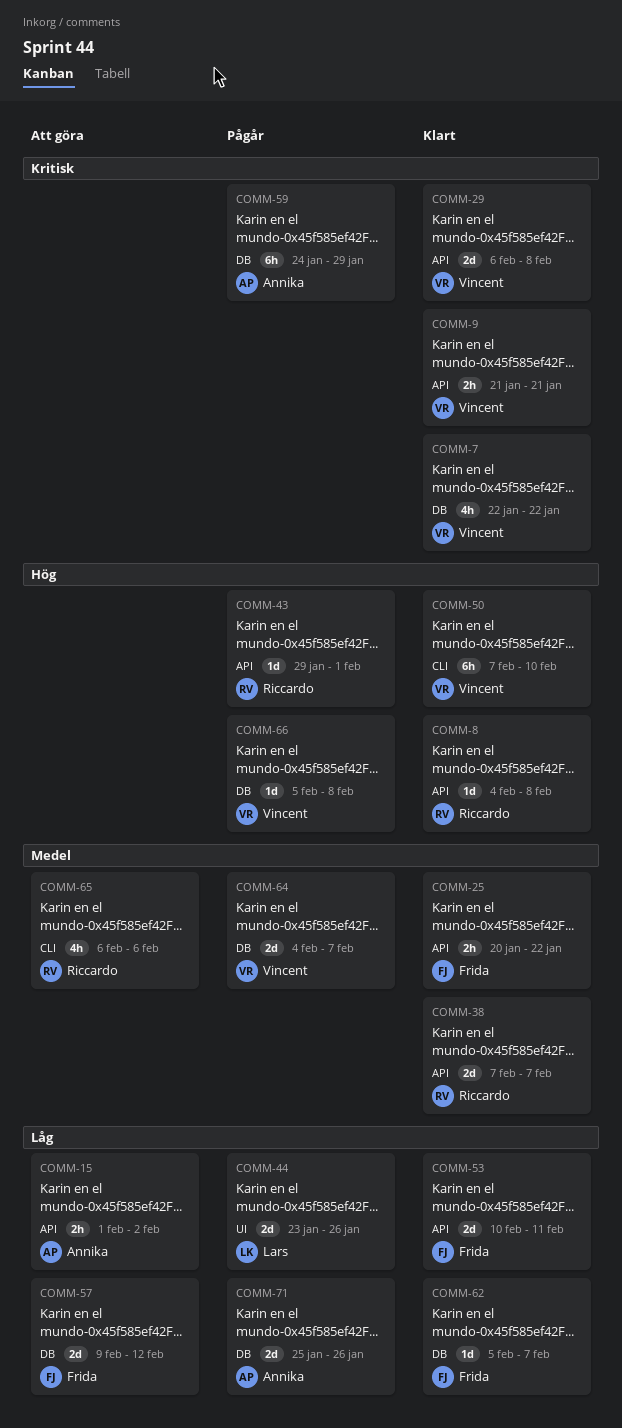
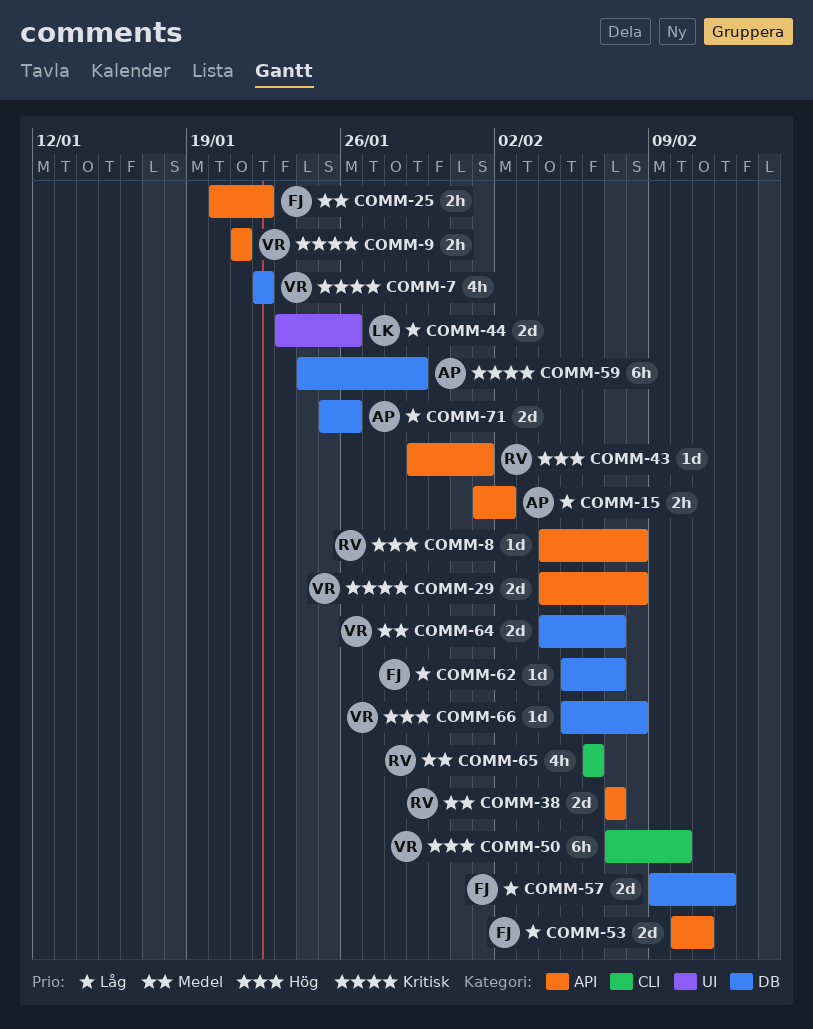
COMM-29, start: Feb 6 -> Feb 4

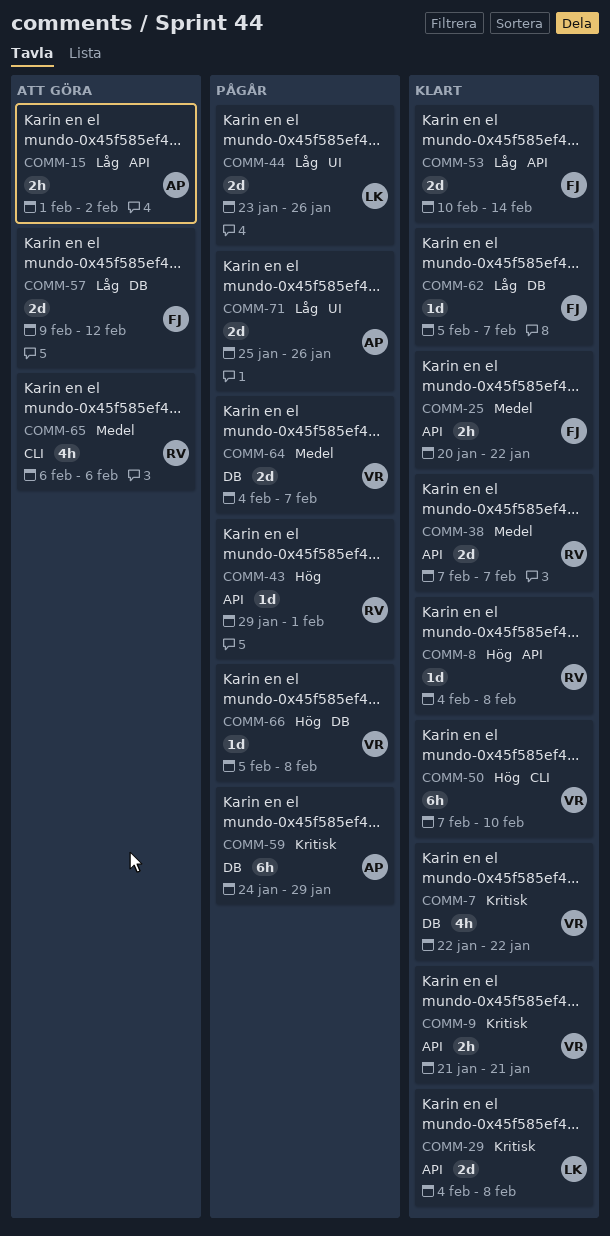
COMM-29, owner: VR -> LK
COMM-53, due: Feb 11 -> Feb 14
COMM-71, label: DB -> UI

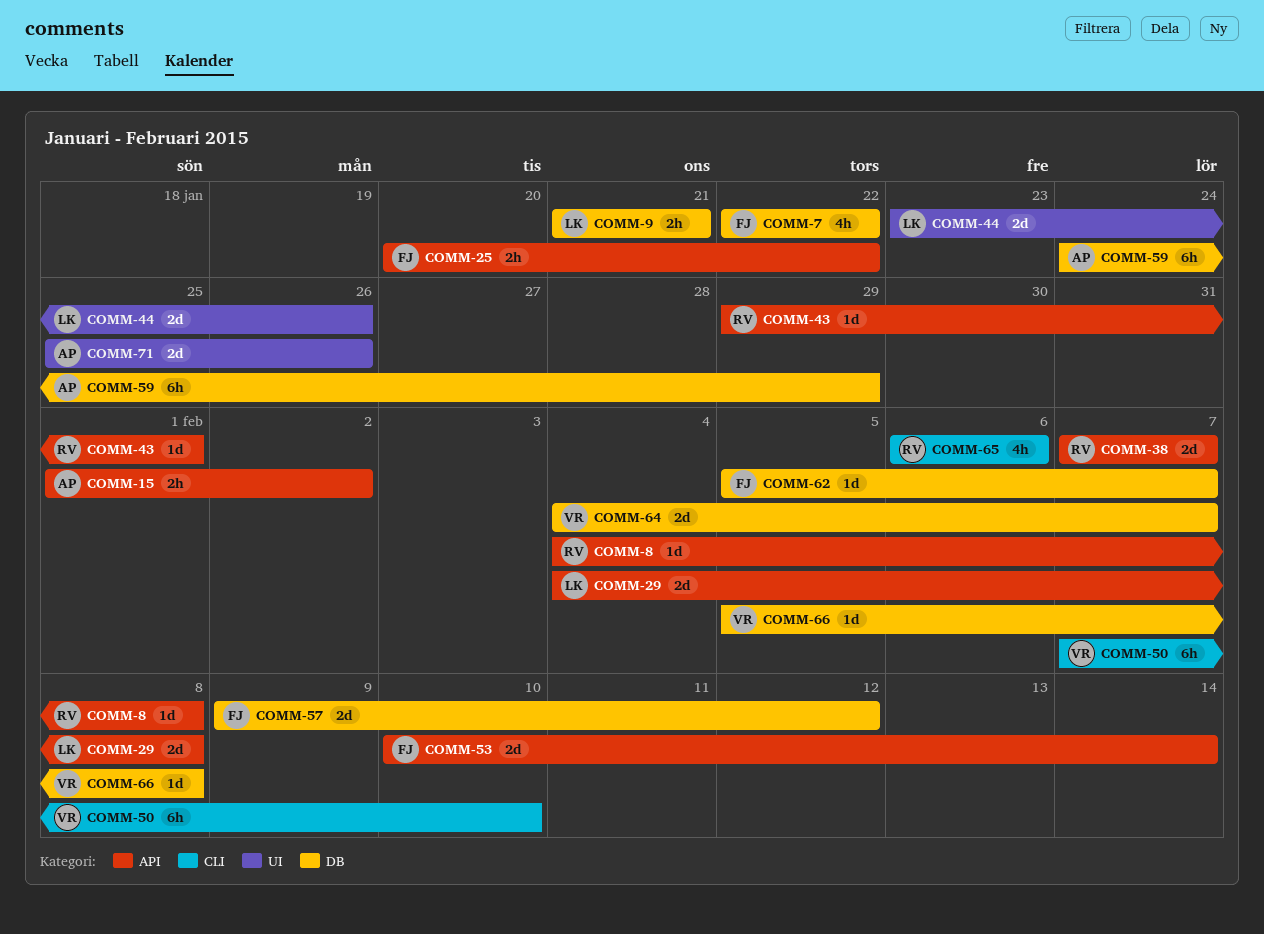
COMM-7, owner: VR -> FJ
COMM-9, owner: VR -> LK
COMM-9, label: API -> DB

